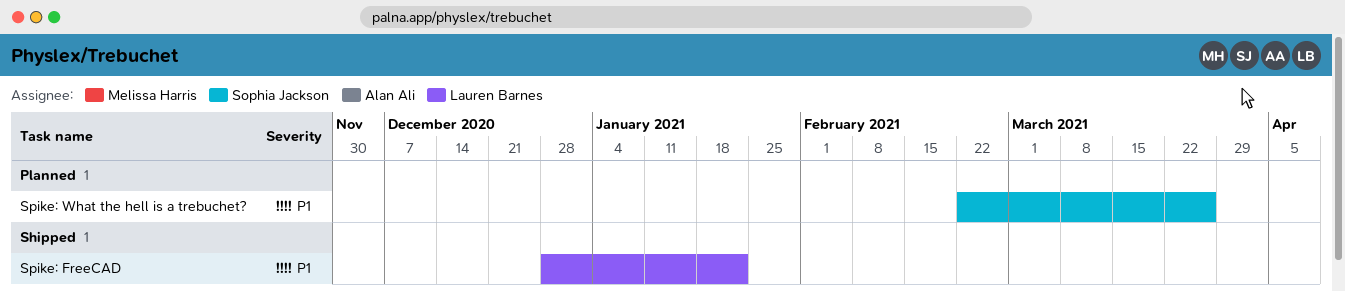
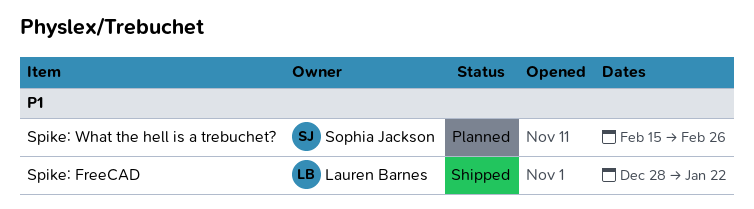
Spike: What the hell is a trebuchet?, start: Feb 22 -> Feb 15
Spike: What the hell is a trebuchet?, due: Mar 26 -> Feb 26

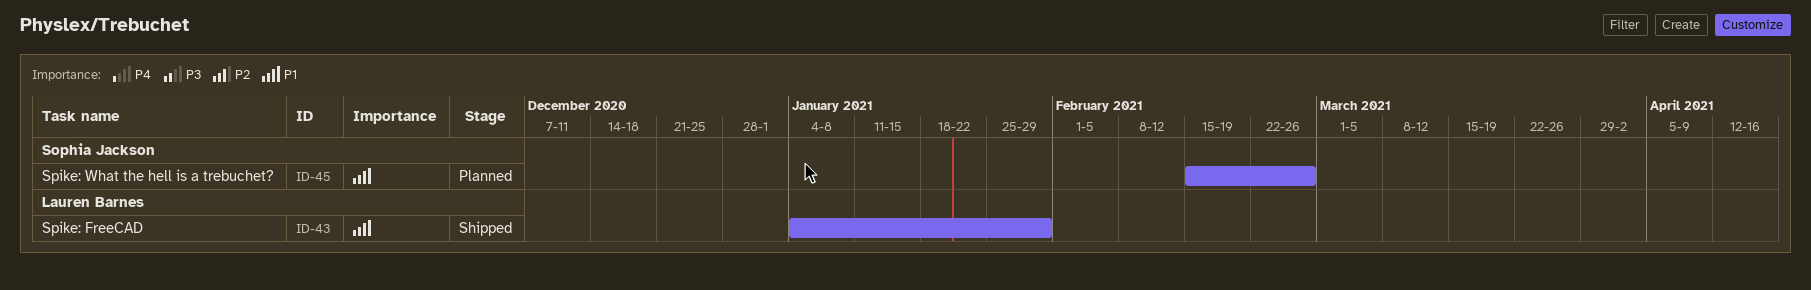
Spike: FreeCAD, start: Dec 28 -> Jan 4
Spike: FreeCAD, due: Jan 22 -> Jan 29

